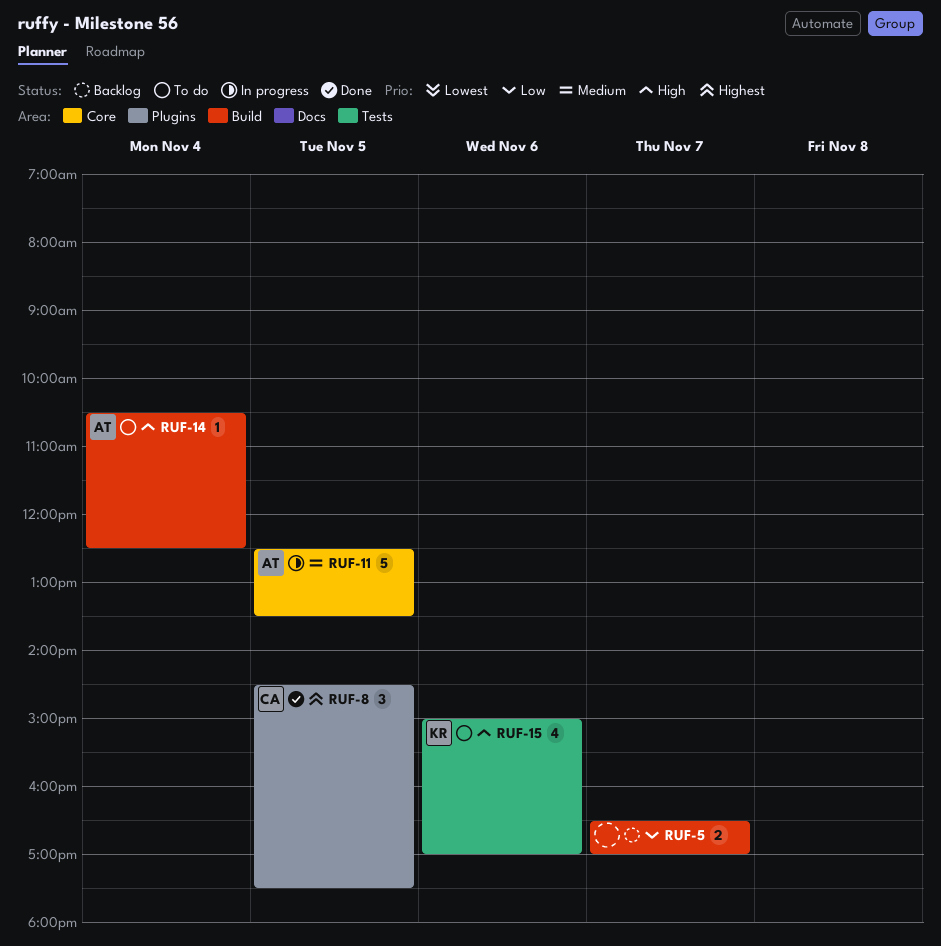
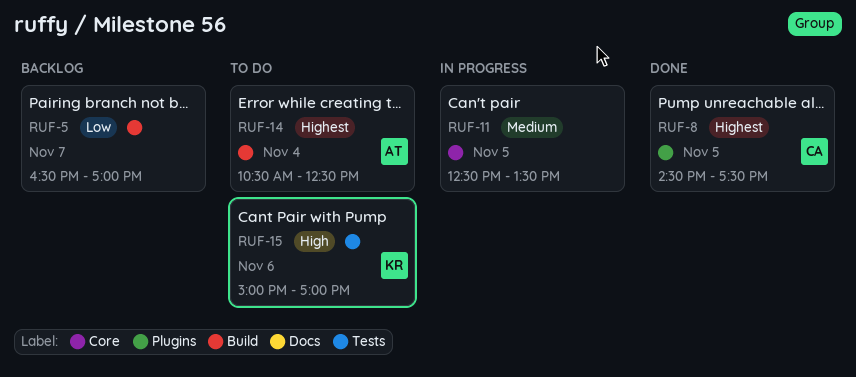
RUF-11, owner: AT -> none
RUF-14, priority: High -> Highest

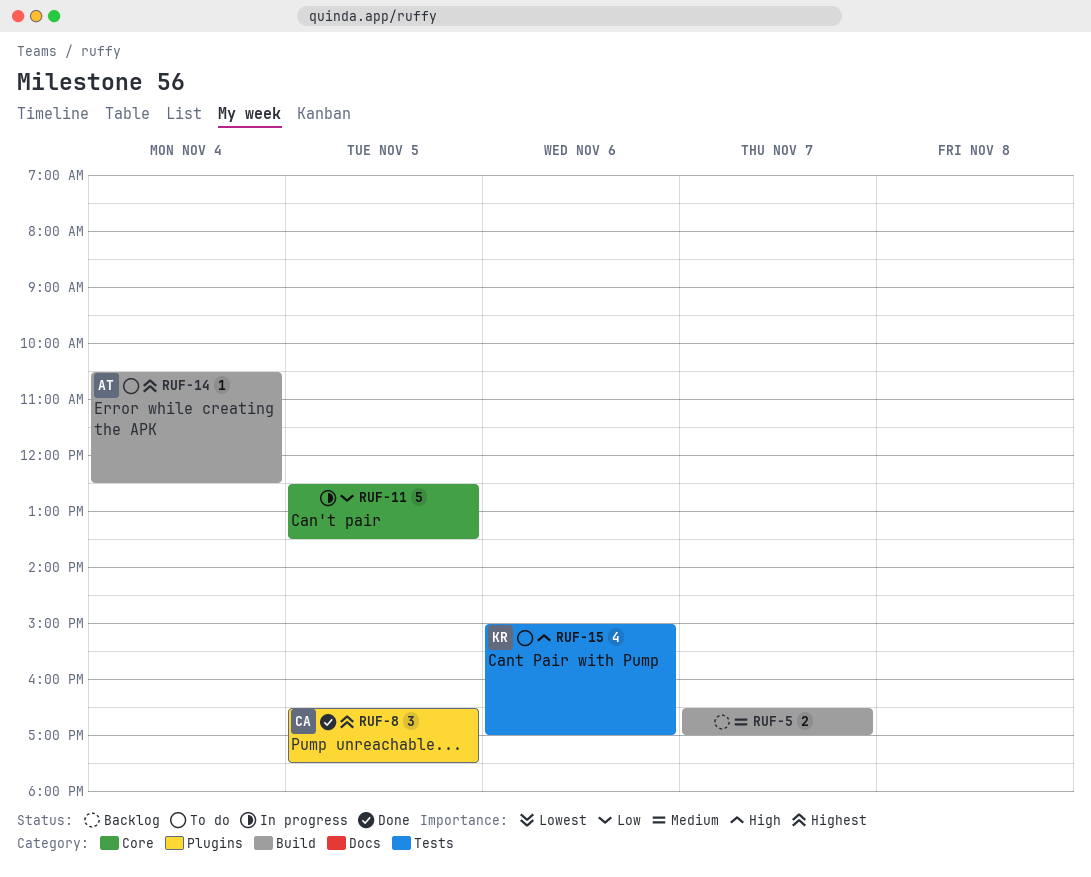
RUF-5, priority: Low -> Medium
RUF-8, begins: 14:30 -> 16:30
RUF-11, priority: Medium -> Low

